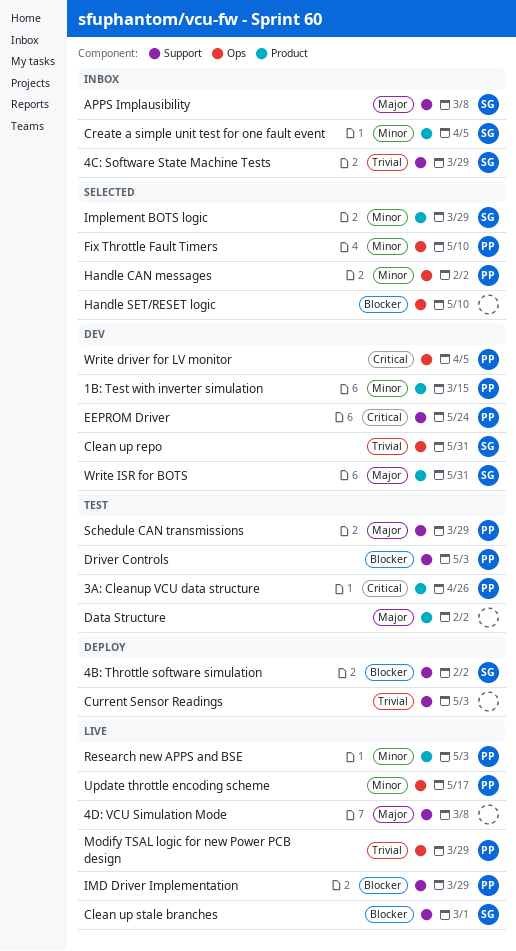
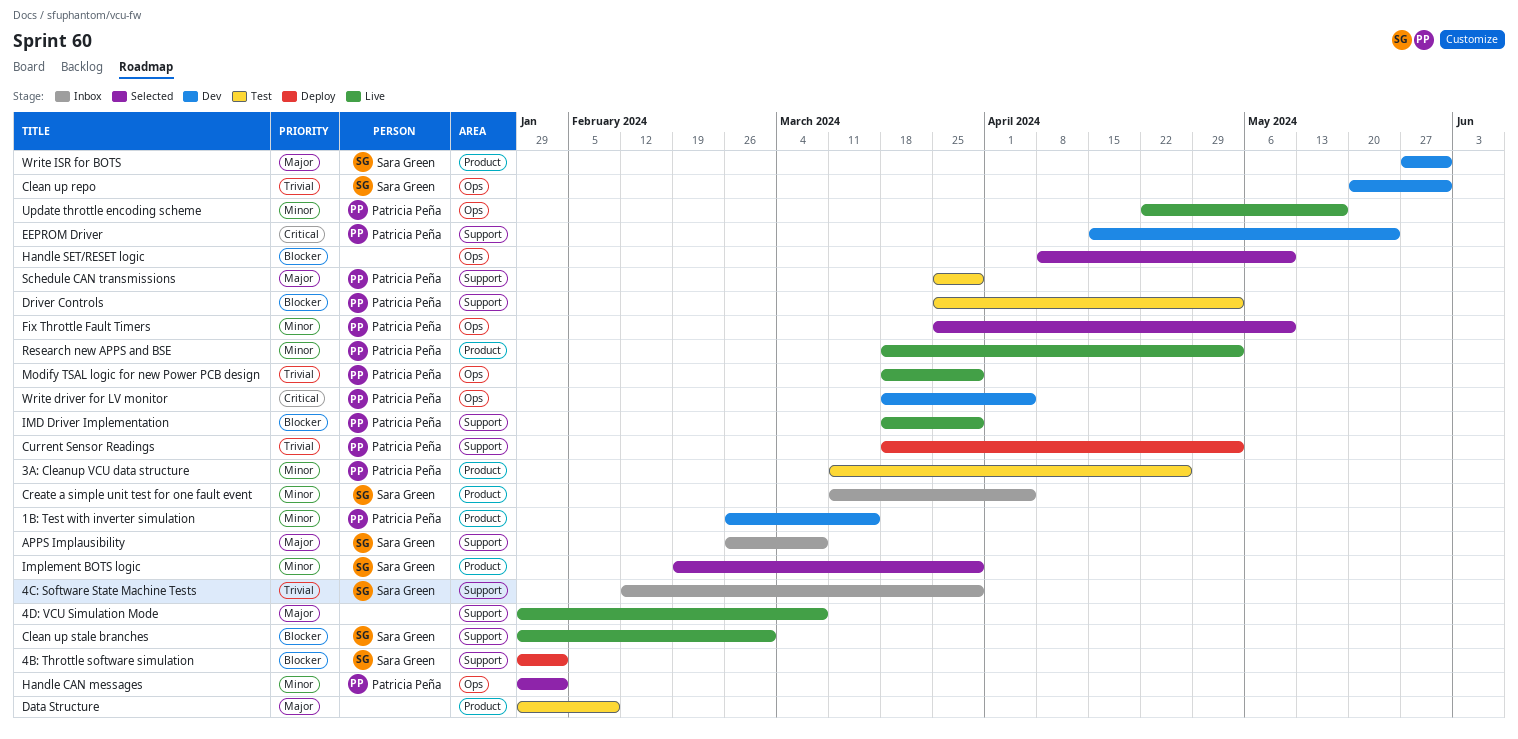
3A: Cleanup VCU data structure, priority: Critical -> Minor
Current Sensor Readings, owner: none -> Patricia Peña
Data Structure, due: Feb 2 -> Feb 9

